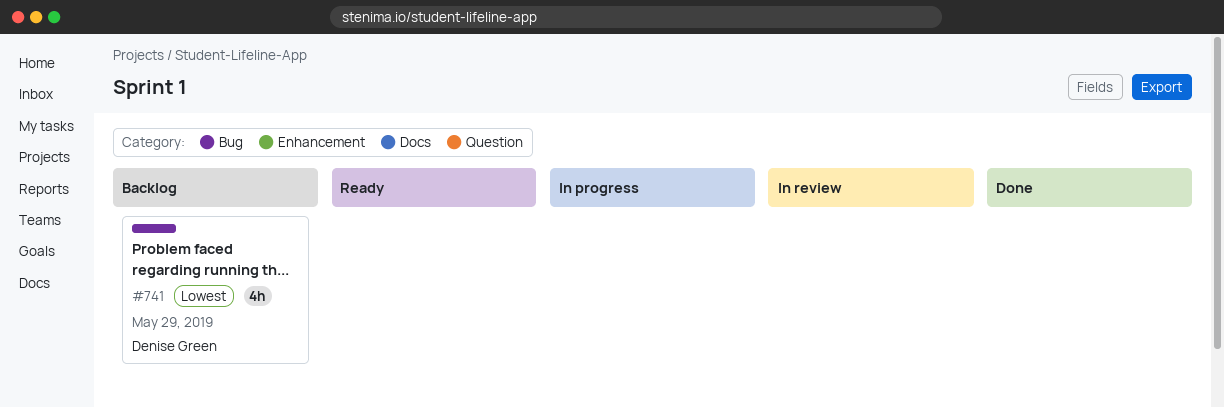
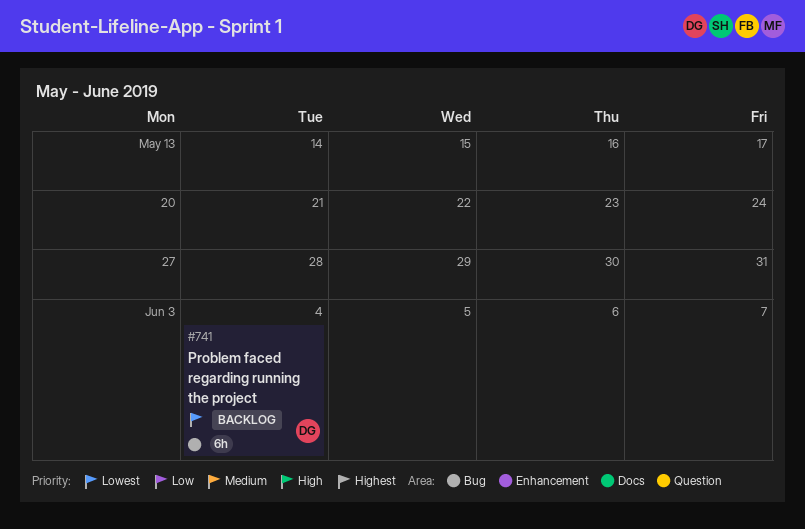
#741, estimate: 4h -> 6h
#741, due: May 29 -> Jun 4

